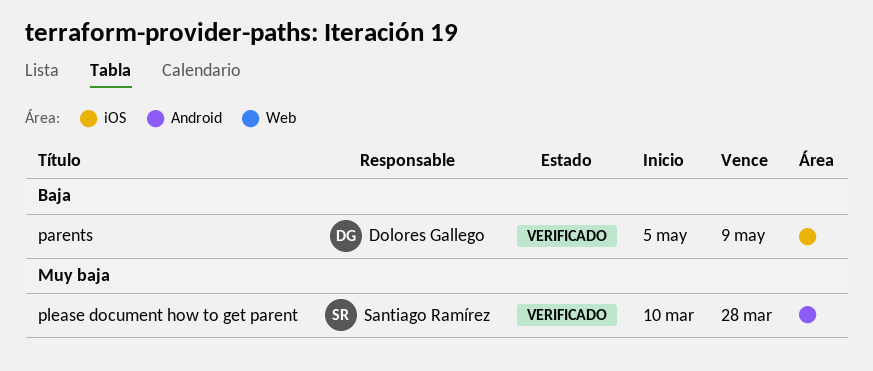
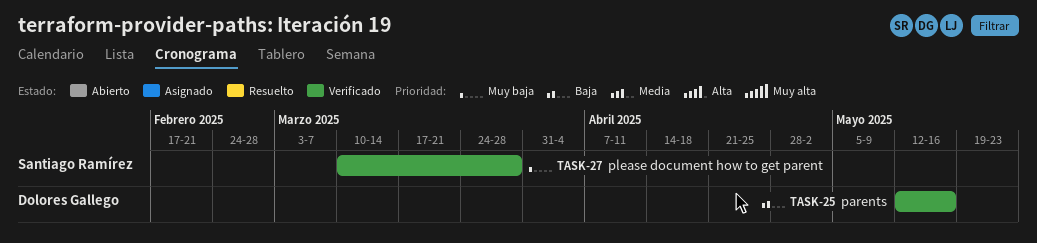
parents, start: May 5 -> May 12
parents, due: May 9 -> May 16

